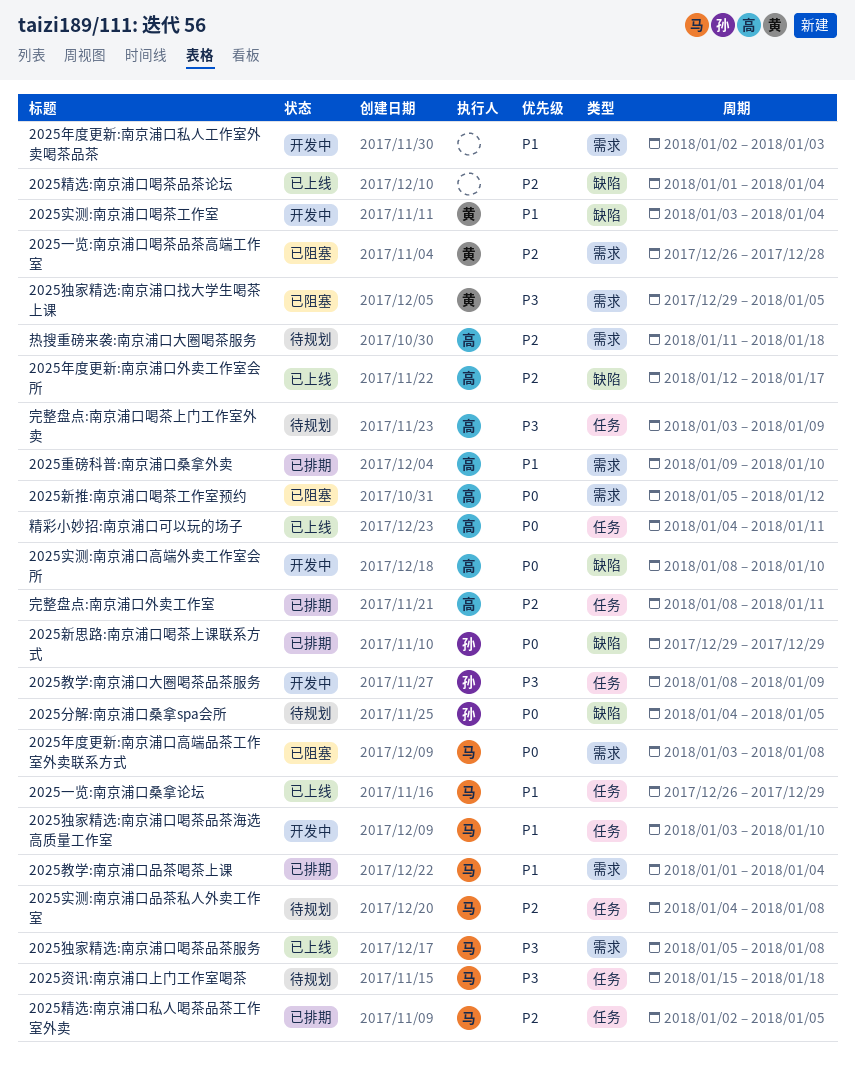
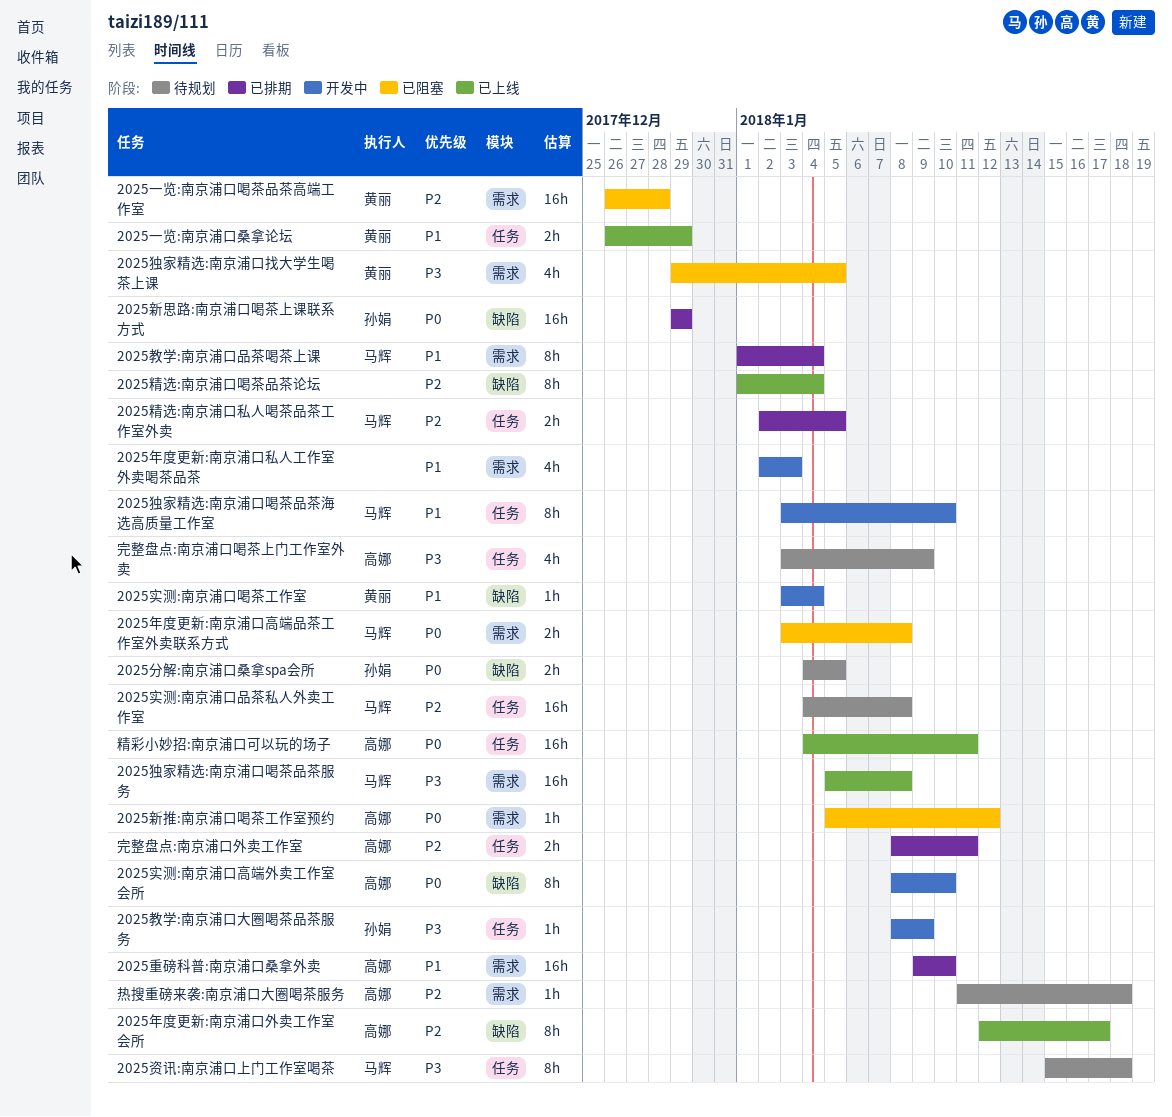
2025一览:南京浦口桑拿论坛, owner: 马辉 -> 黄丽

